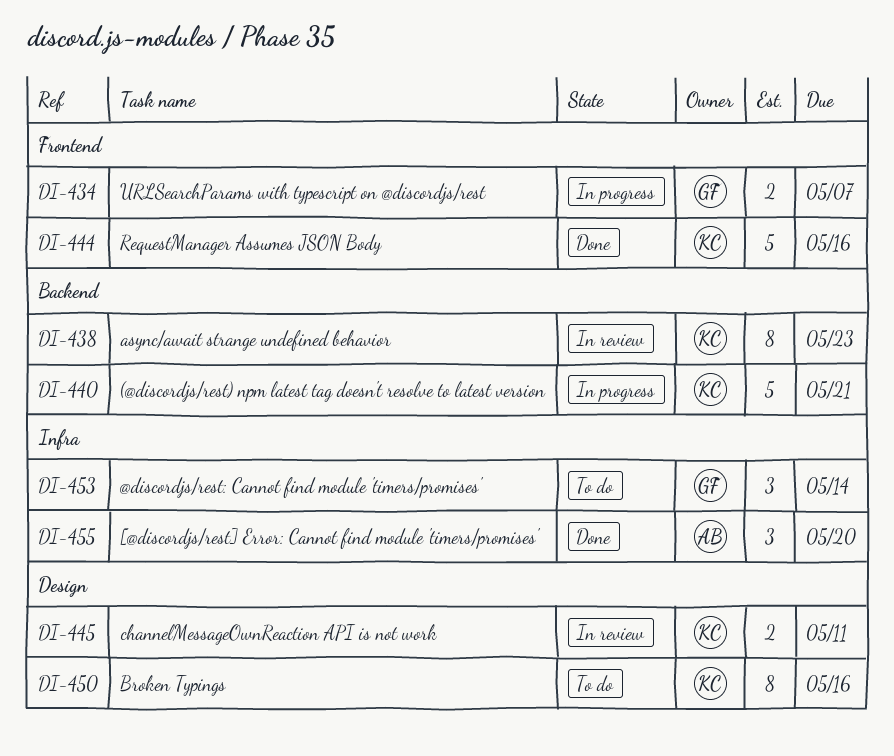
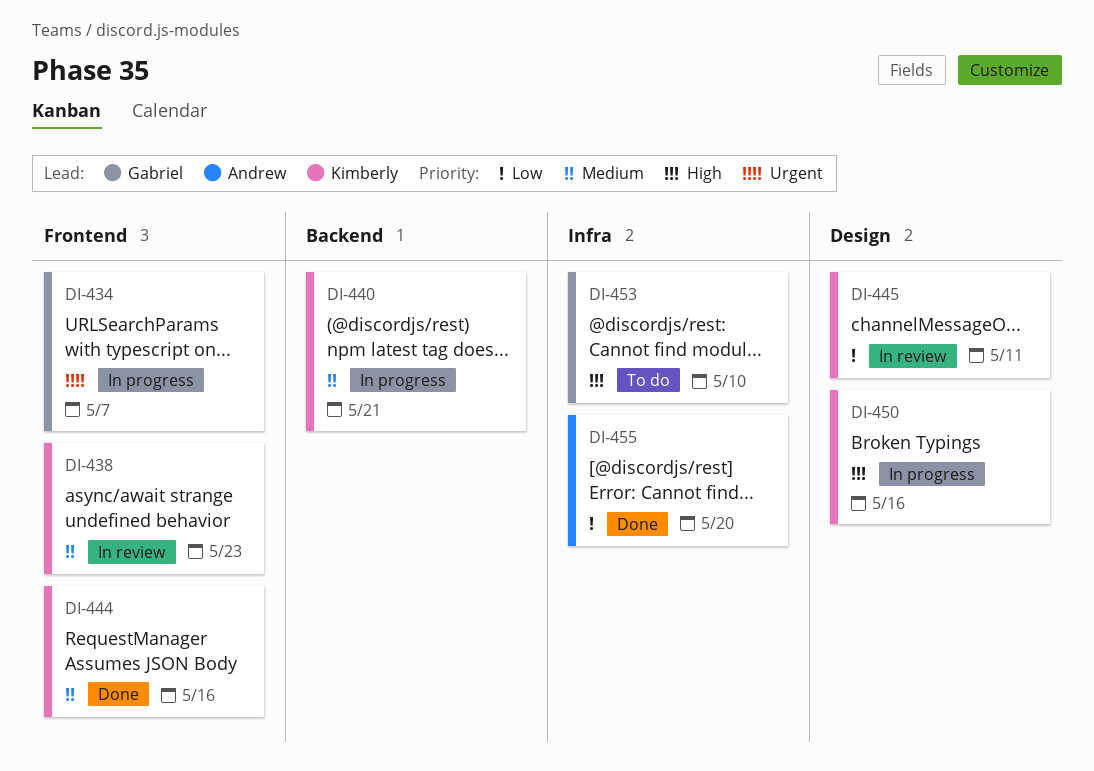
DI-438, label: Backend -> Frontend
DI-450, status: To do -> In progress
DI-453, due: May 14 -> May 10

